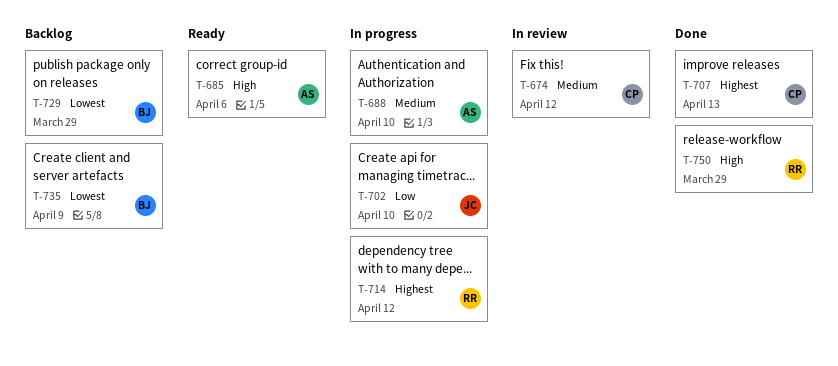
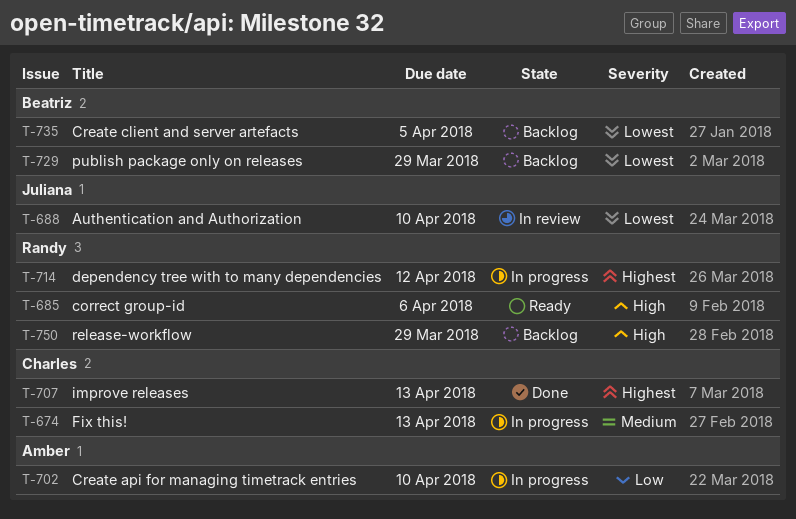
T-674, status: In review -> In progress
T-674, due: Apr 12 -> Apr 13
T-685, owner: Amber -> Randy
T-688, status: In progress -> In review
T-688, owner: Amber -> Juliana
T-688, priority: Medium -> Lowest
T-702, owner: Juliana -> Amber
T-735, due: Apr 9 -> Apr 5
T-750, status: Done -> Backlog

